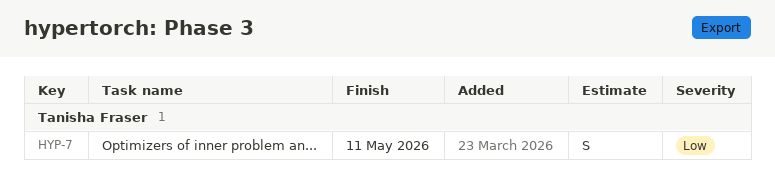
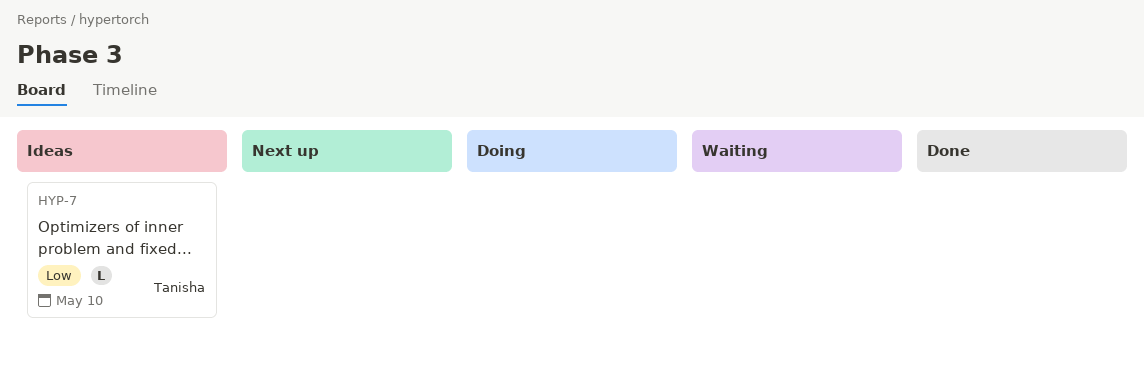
HYP-7, estimate: S -> L
HYP-7, due: May 11 -> May 10

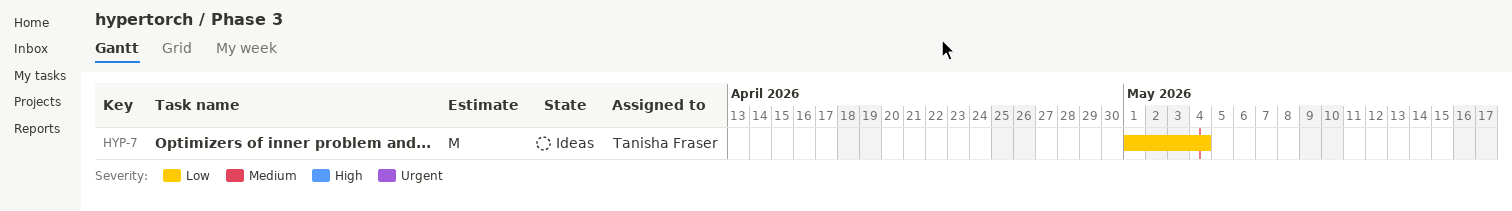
HYP-7, estimate: L -> M
HYP-7, due: May 10 -> May 4

